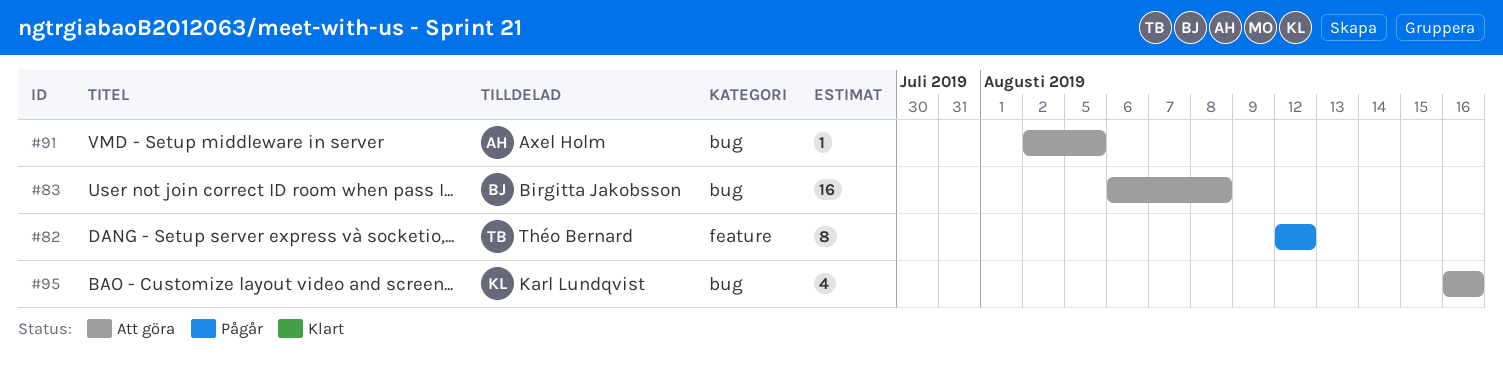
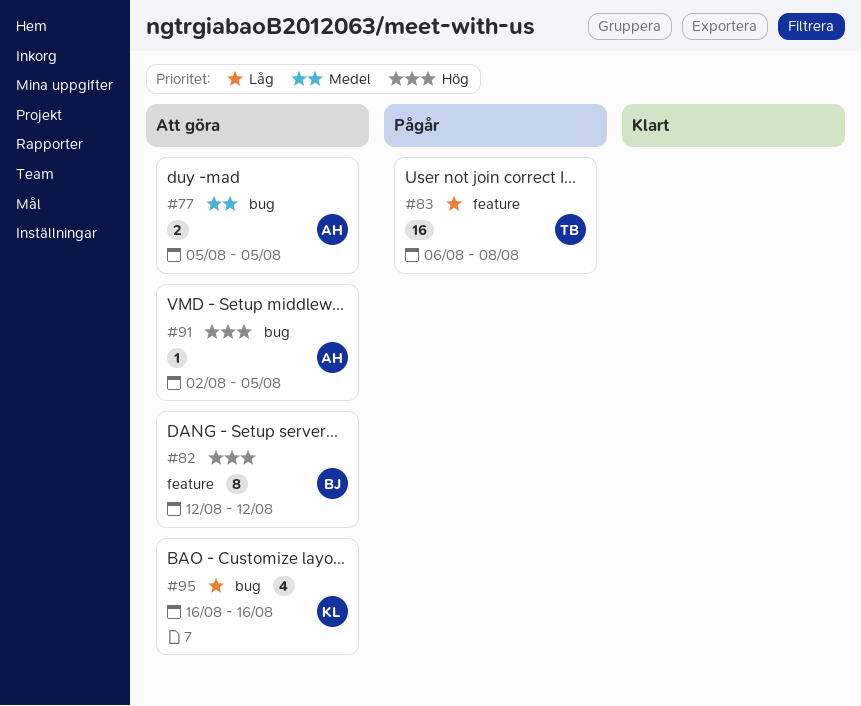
#77: none -> present
#82, status: Pågår -> Att göra
#82, owner: Théo Bernard -> Birgitta Jakobsson
#83, status: Att göra -> Pågår
#83, owner: Birgitta Jakobsson -> Théo Bernard
#83, label: bug -> feature

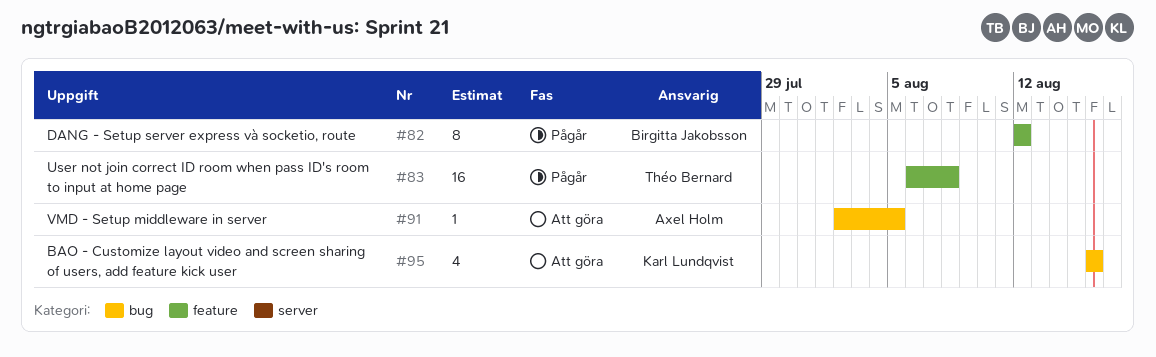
#77: present -> none
#82, status: Att göra -> Pågår

